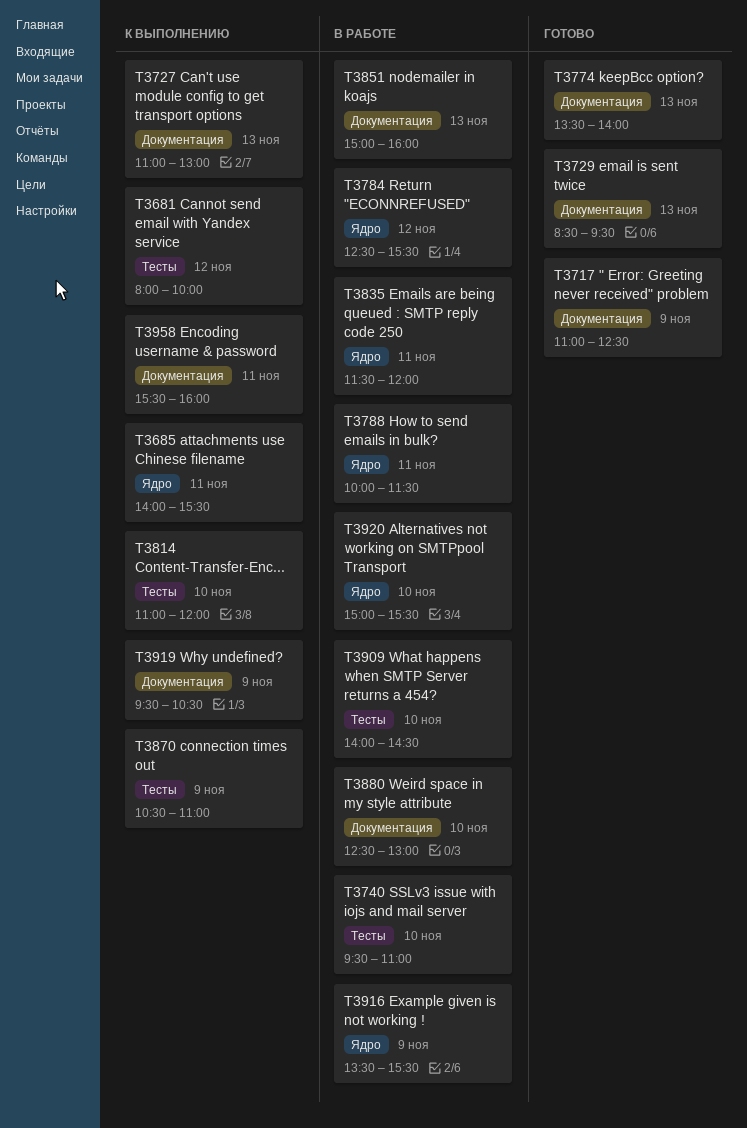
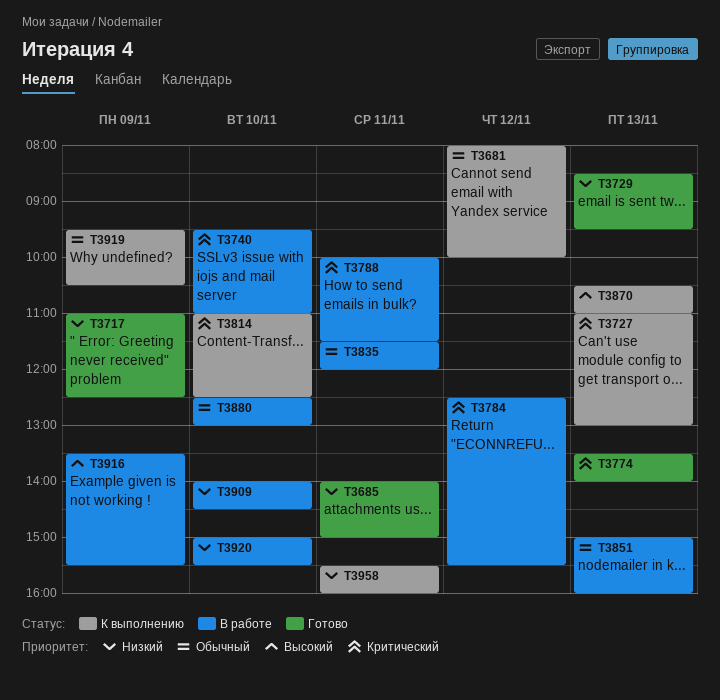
T3685, status: К выполнению -> Готово
T3685, ends: 15:30 -> 15:00
T3814, ends: 12:00 -> 12:30
T3870, day: Nov 9 -> Nov 13

